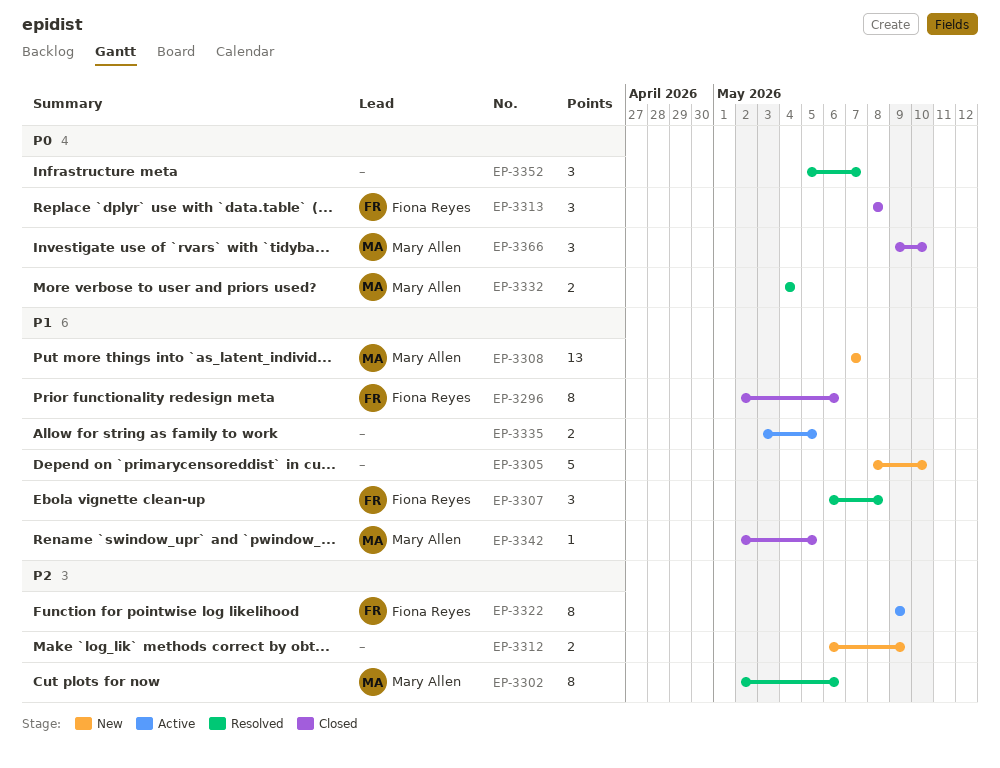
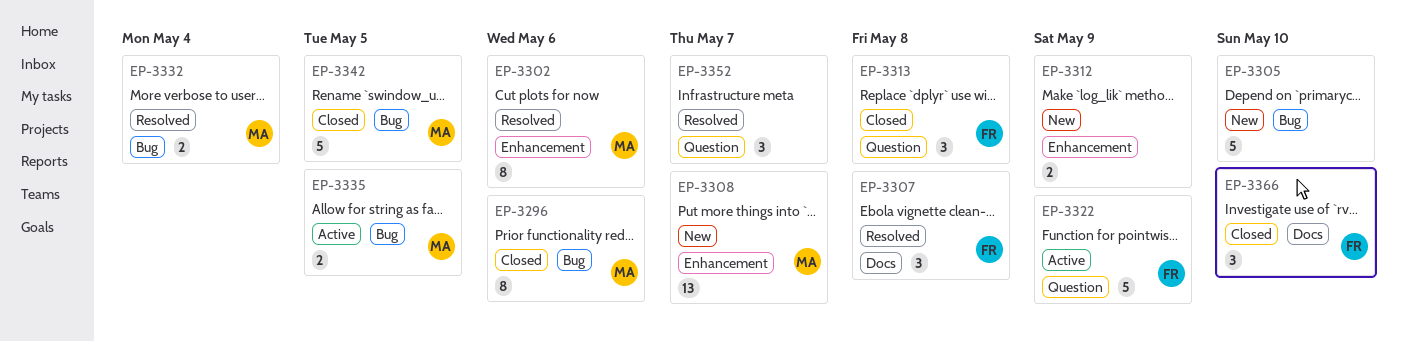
EP-3296, owner: Fiona Reyes -> Mary Allen
EP-3322, estimate: 8 -> 5
EP-3335, owner: none -> Mary Allen
EP-3342, estimate: 1 -> 5
EP-3366, owner: Mary Allen -> Fiona Reyes

